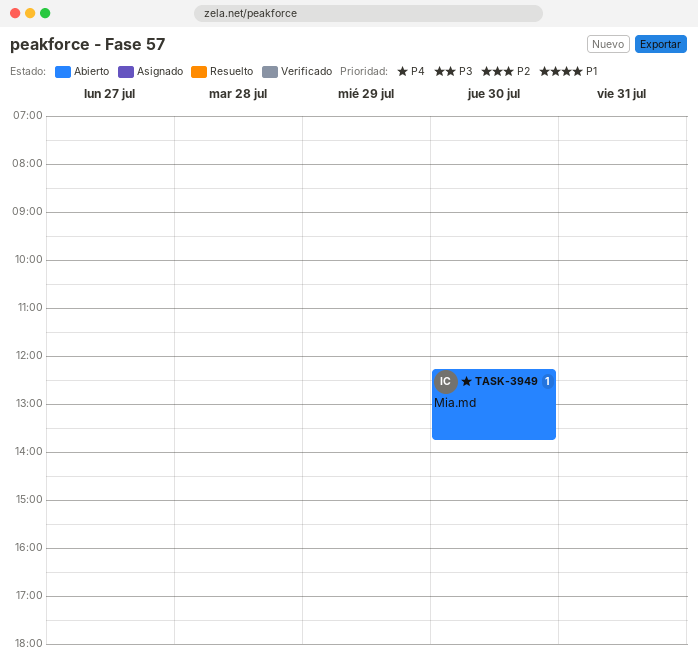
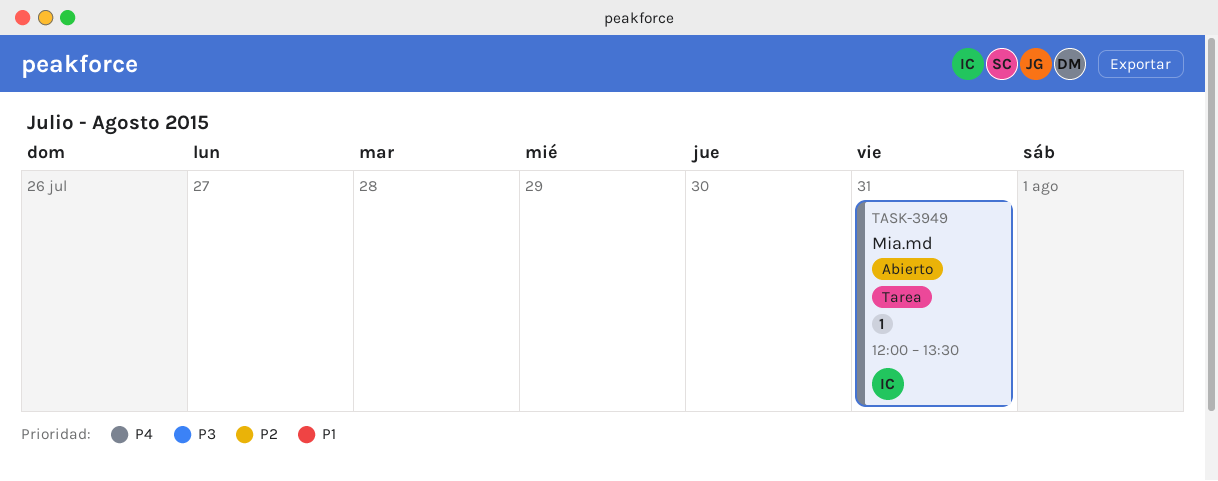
TASK-3949, day: Jul 30 -> Jul 31
TASK-3949, begins: 12:15 -> 12:00
TASK-3949, ends: 13:45 -> 13:30

